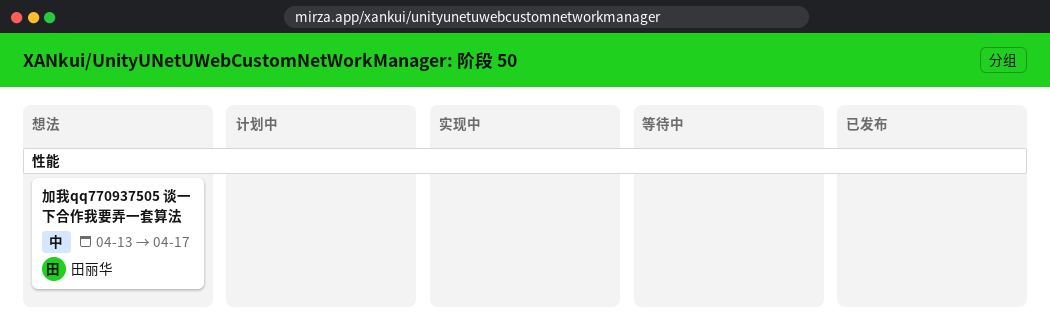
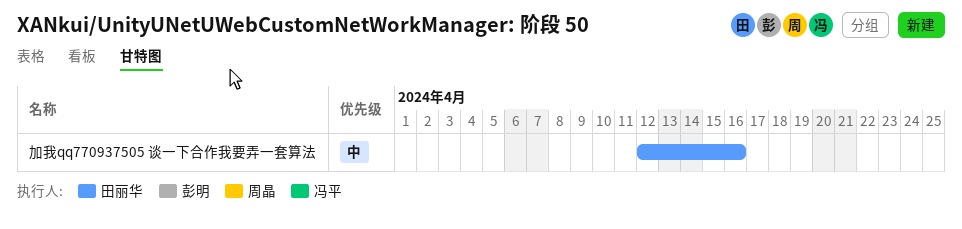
加我qq770937505 谈一下合作我要弄一套算法, start: Apr 13 -> Apr 12
加我qq770937505 谈一下合作我要弄一套算法, due: Apr 17 -> Apr 16

